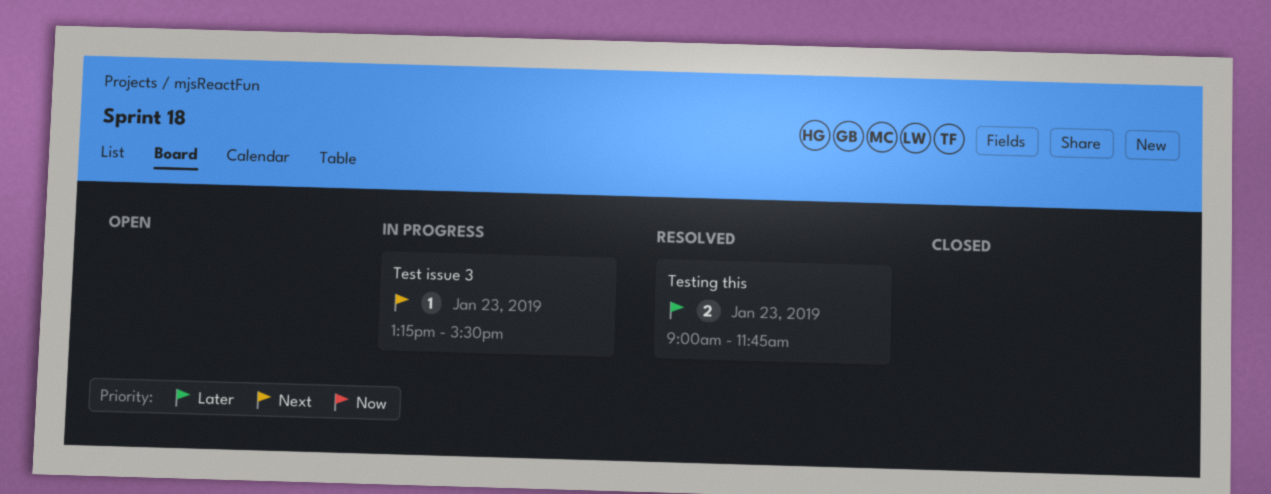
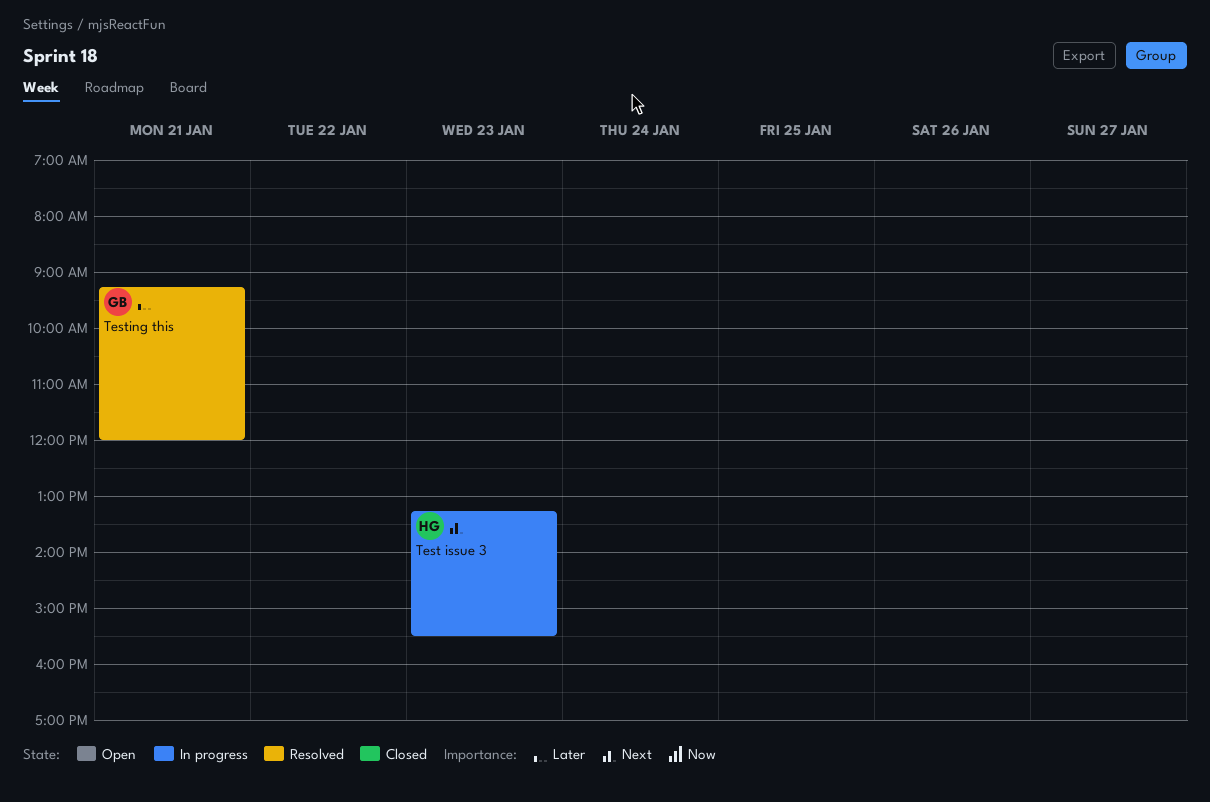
Testing this, day: Jan 23 -> Jan 21
Testing this, begins: 09:00 -> 09:15
Testing this, ends: 11:45 -> 12:00

